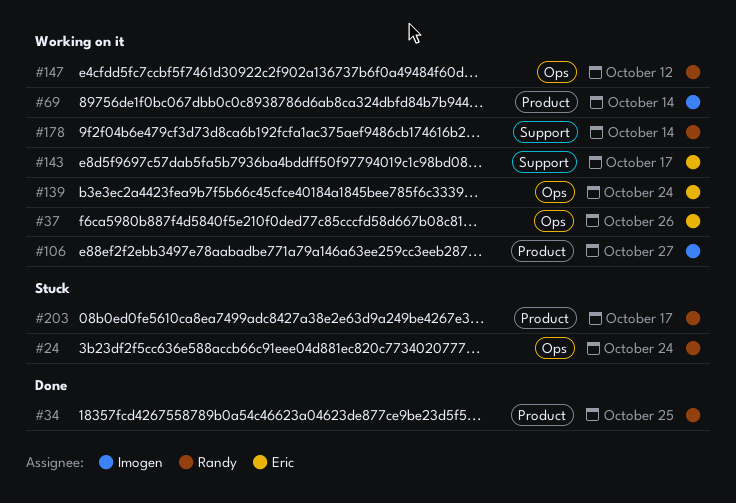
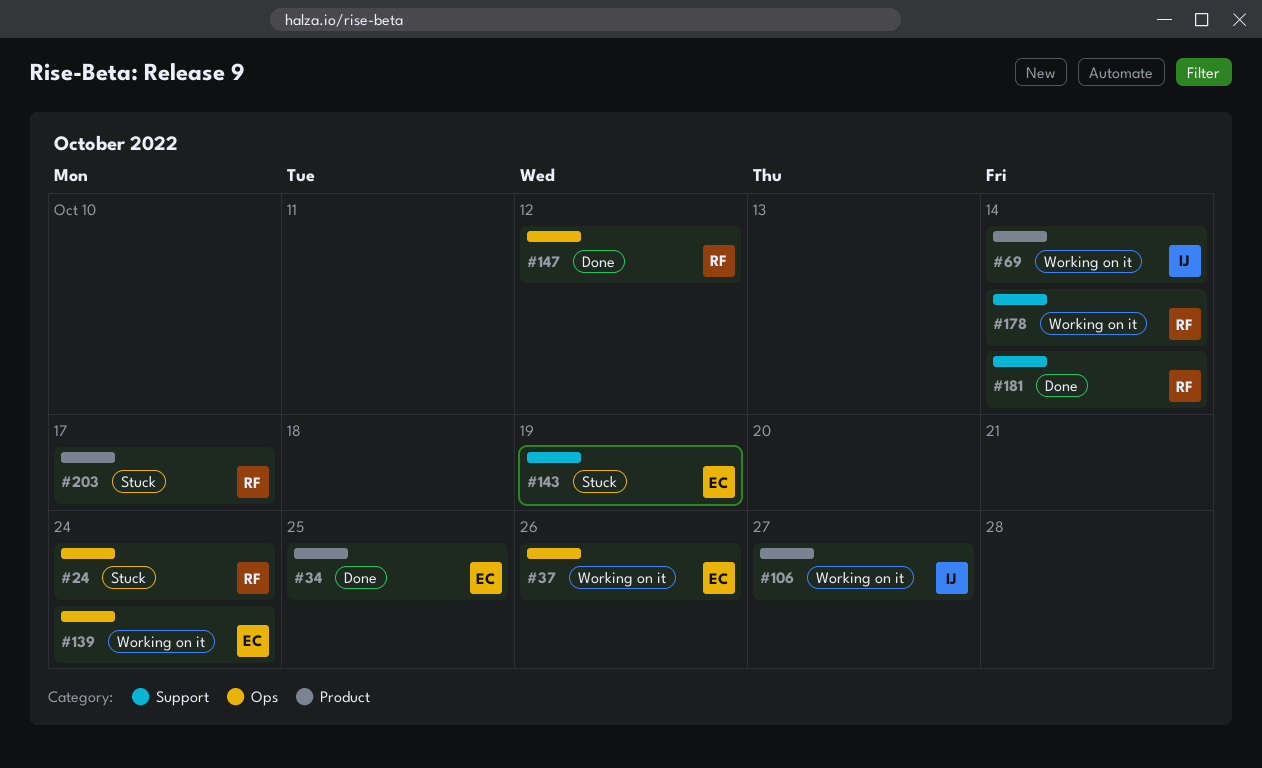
#34, owner: Randy -> Eric
#143, status: Working on it -> Stuck
#143, due: Oct 17 -> Oct 19
#147, status: Working on it -> Done
#181: none -> present

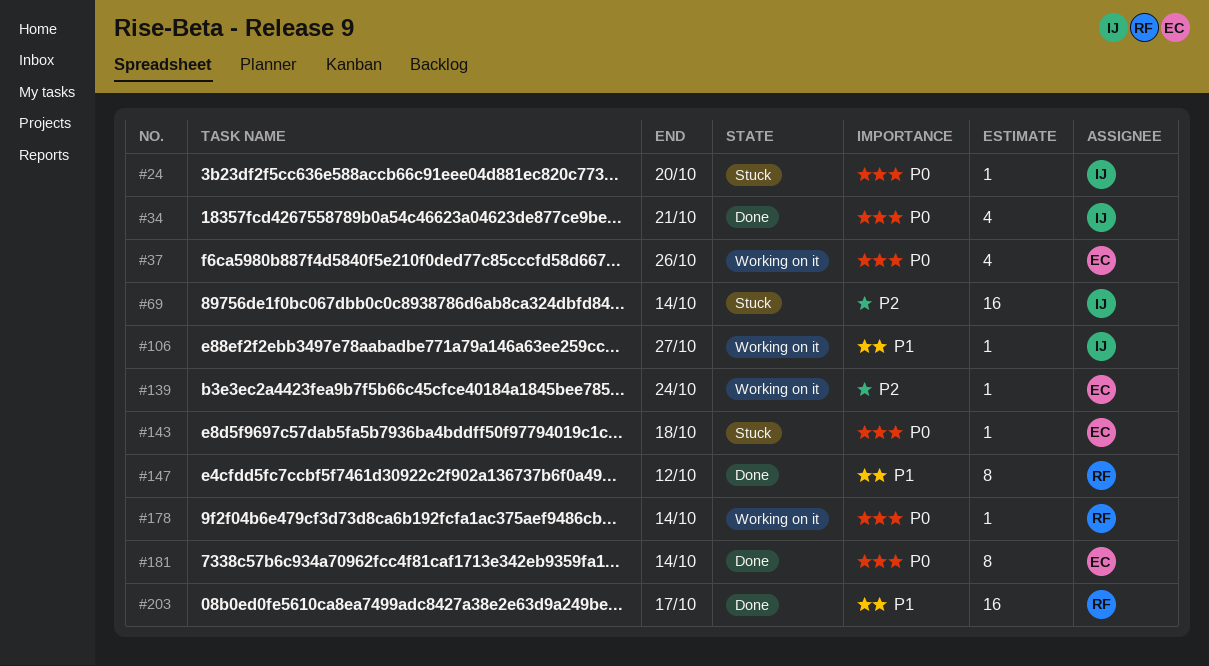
#24, owner: RF -> IJ
#24, due: Oct 24 -> Oct 20
#34, owner: EC -> IJ
#34, due: Oct 25 -> Oct 21
#69, status: Working on it -> Stuck
#143, due: Oct 19 -> Oct 18
#181, owner: RF -> EC
#203, status: Stuck -> Done

